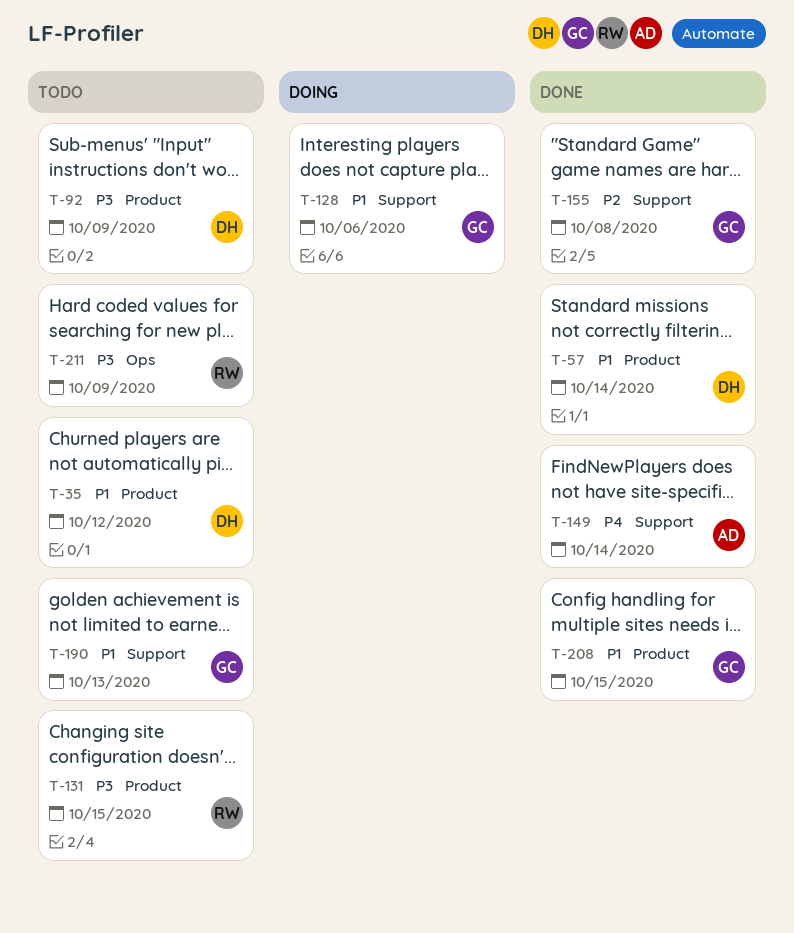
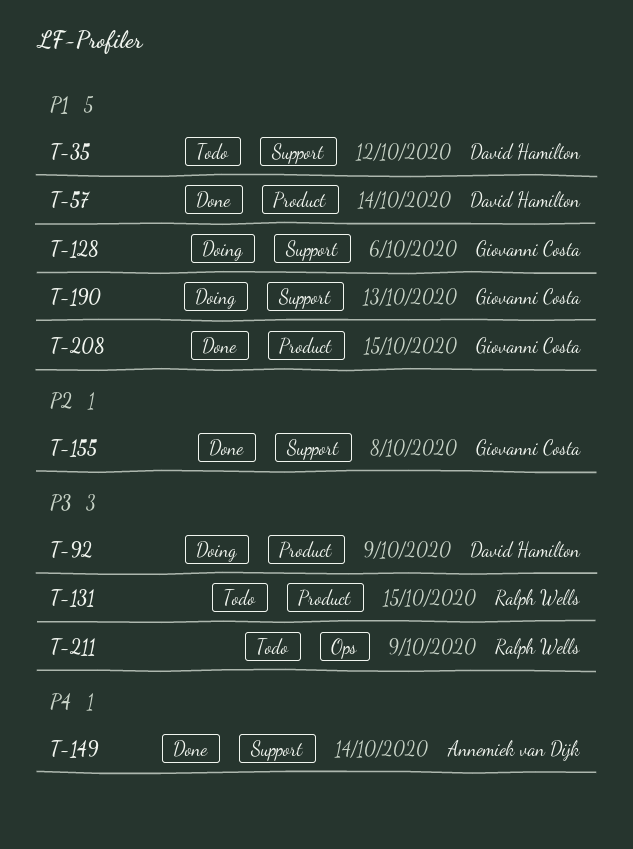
T-35, label: Product -> Support
T-92, status: Todo -> Doing
T-190, status: Todo -> Doing

